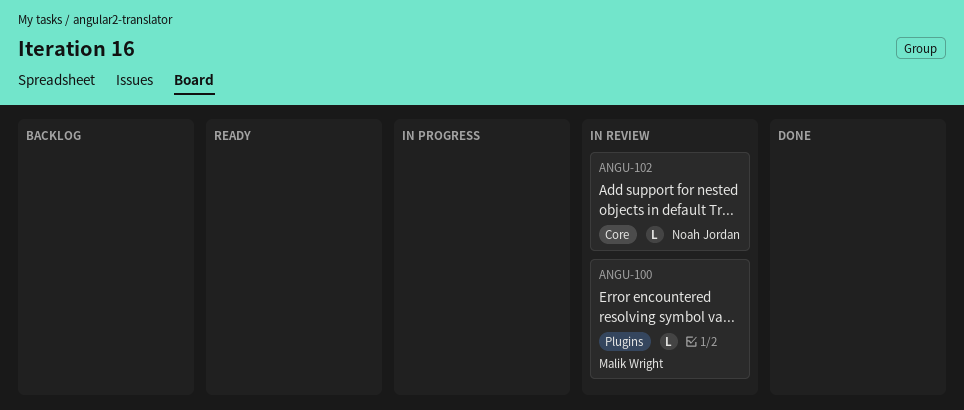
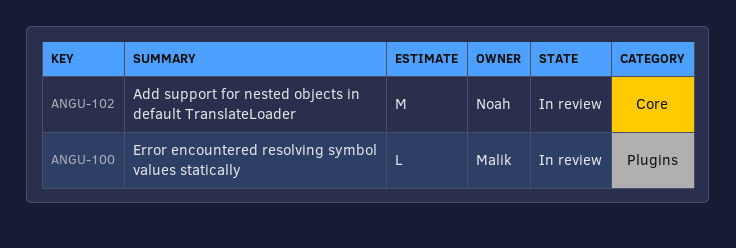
ANGU-102, estimate: L -> M

